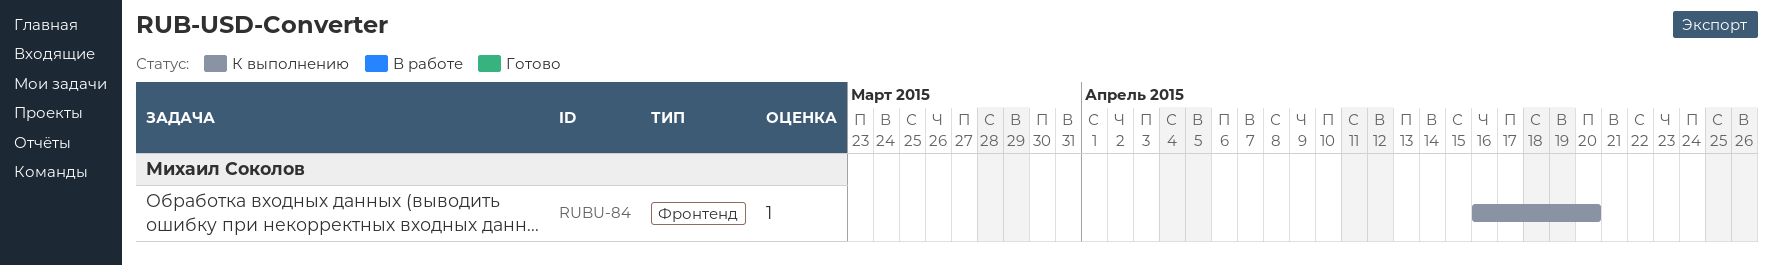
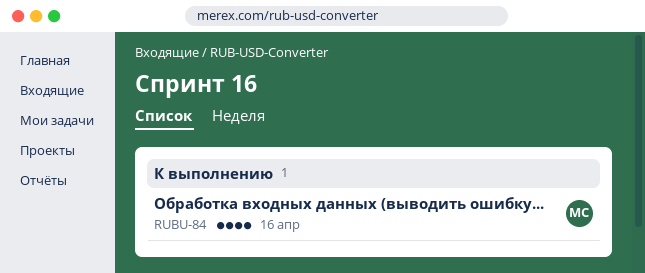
RUBU-84, estimate: 1 -> 4
RUBU-84, due: Apr 20 -> Apr 16

